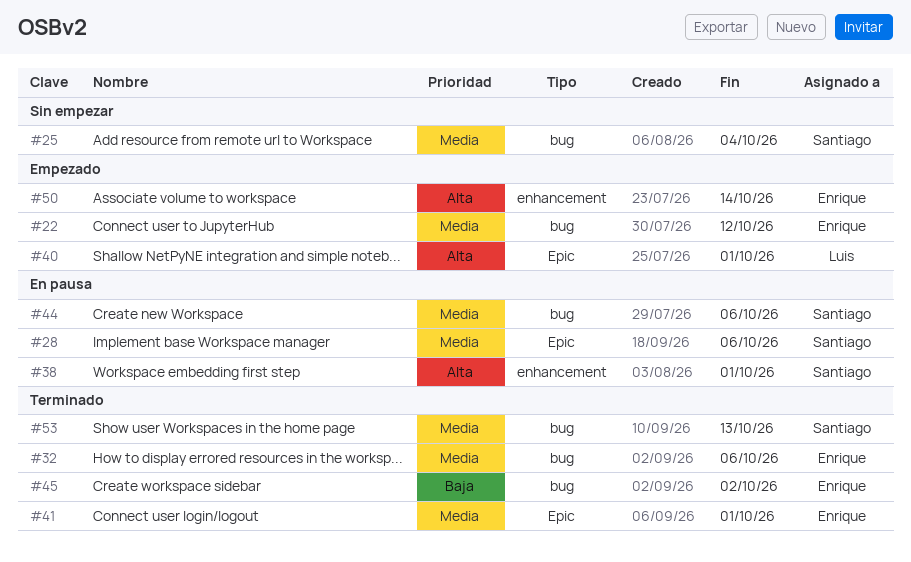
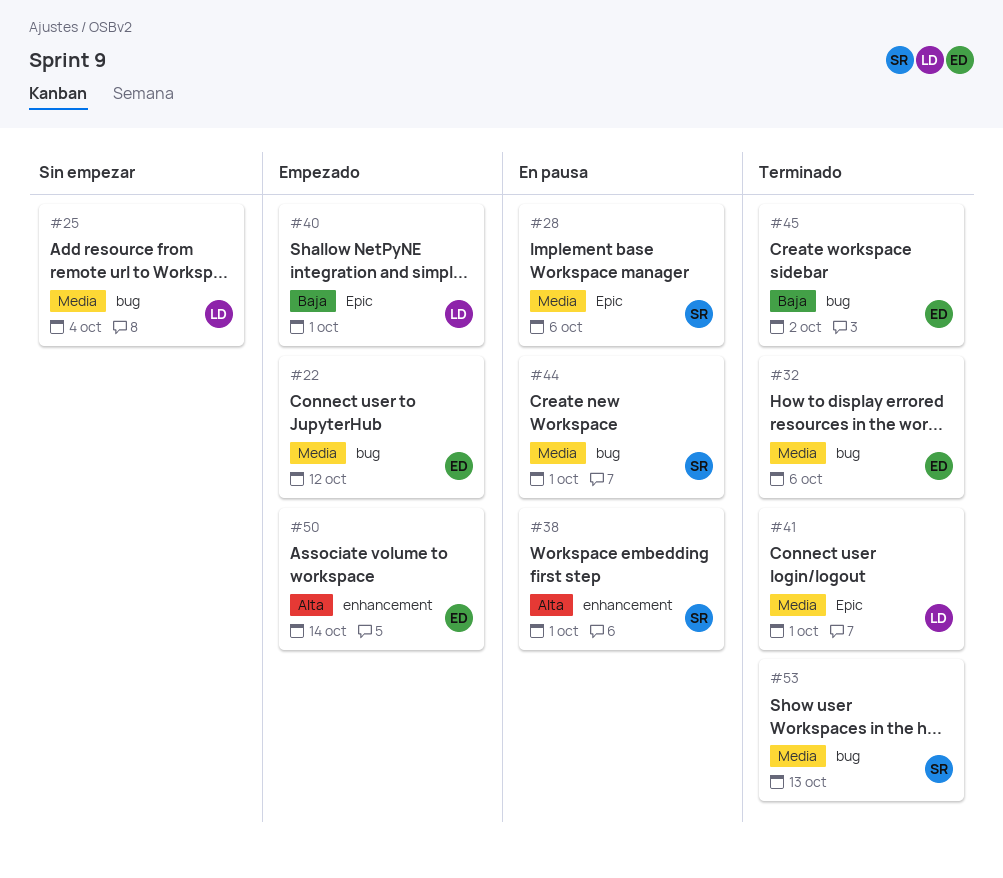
#25, owner: Santiago -> Luis
#40, priority: Alta -> Baja
#41, owner: Enrique -> Luis
#44, due: Oct 6 -> Oct 1

